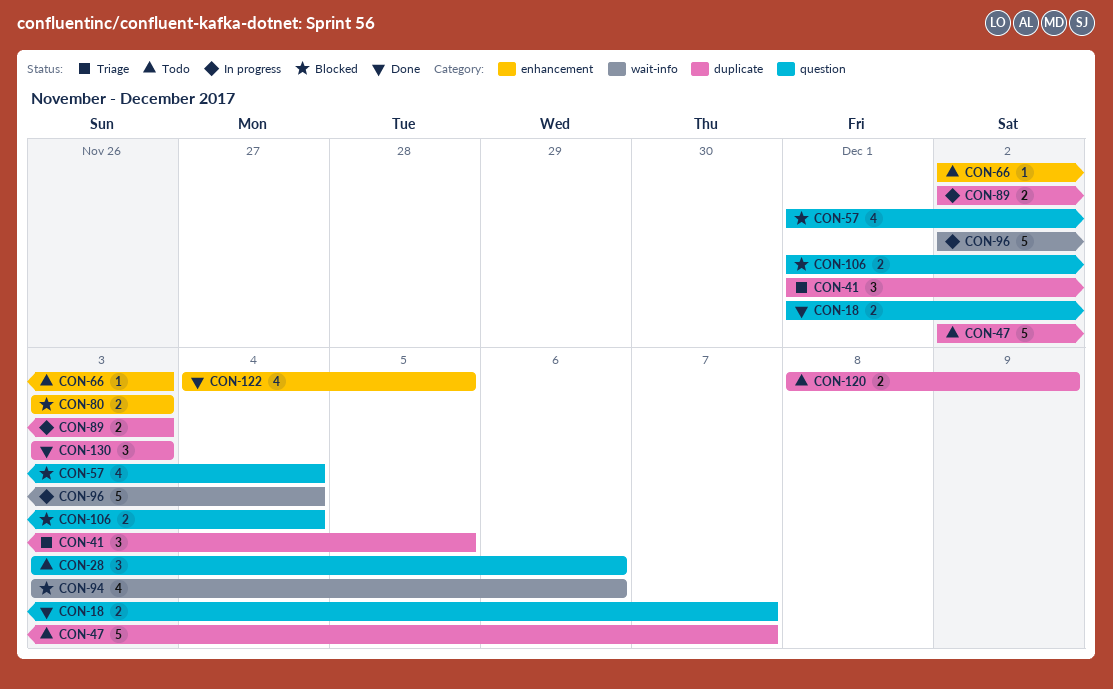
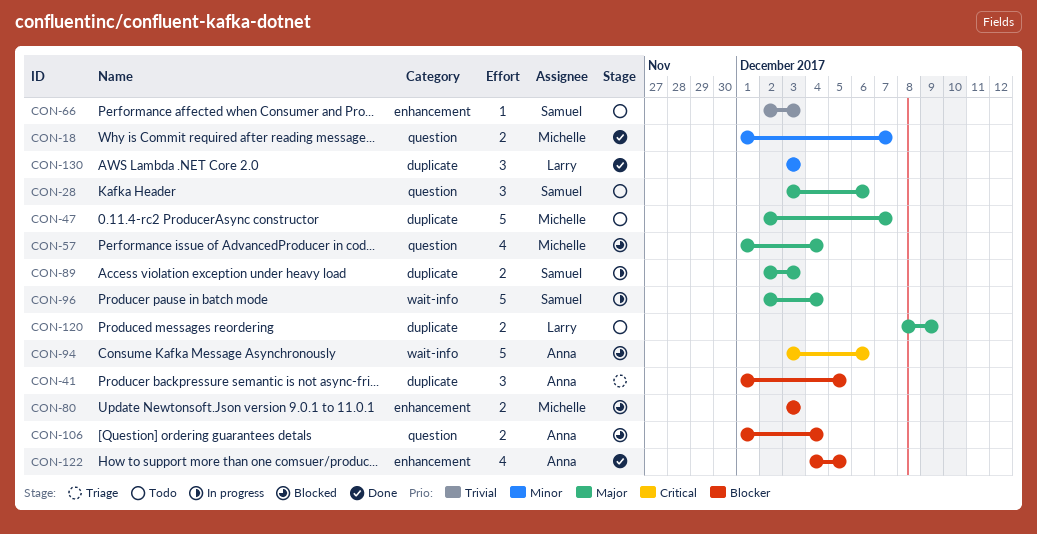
CON-94, estimate: 4 -> 5

